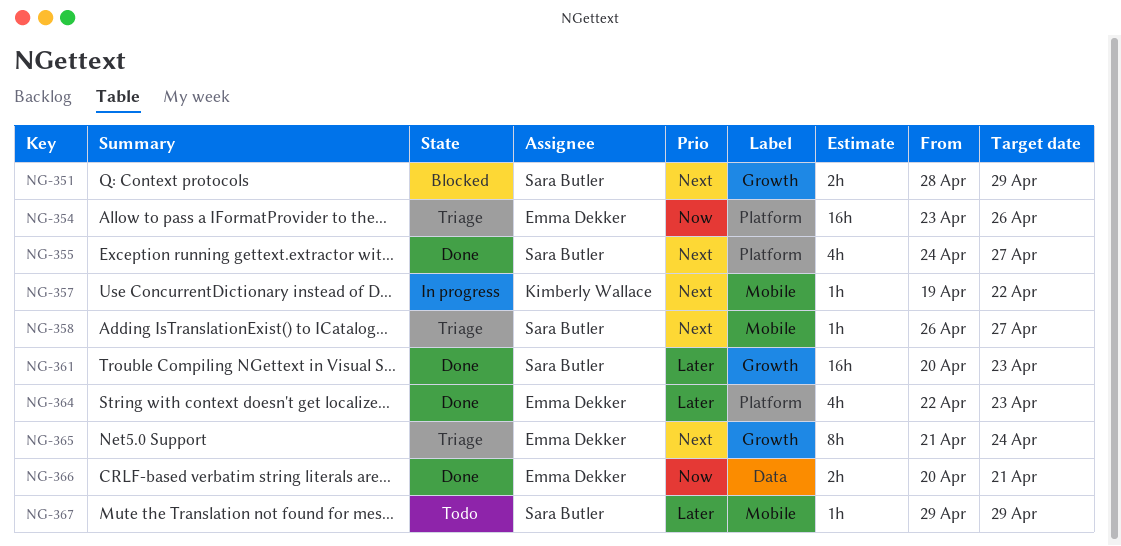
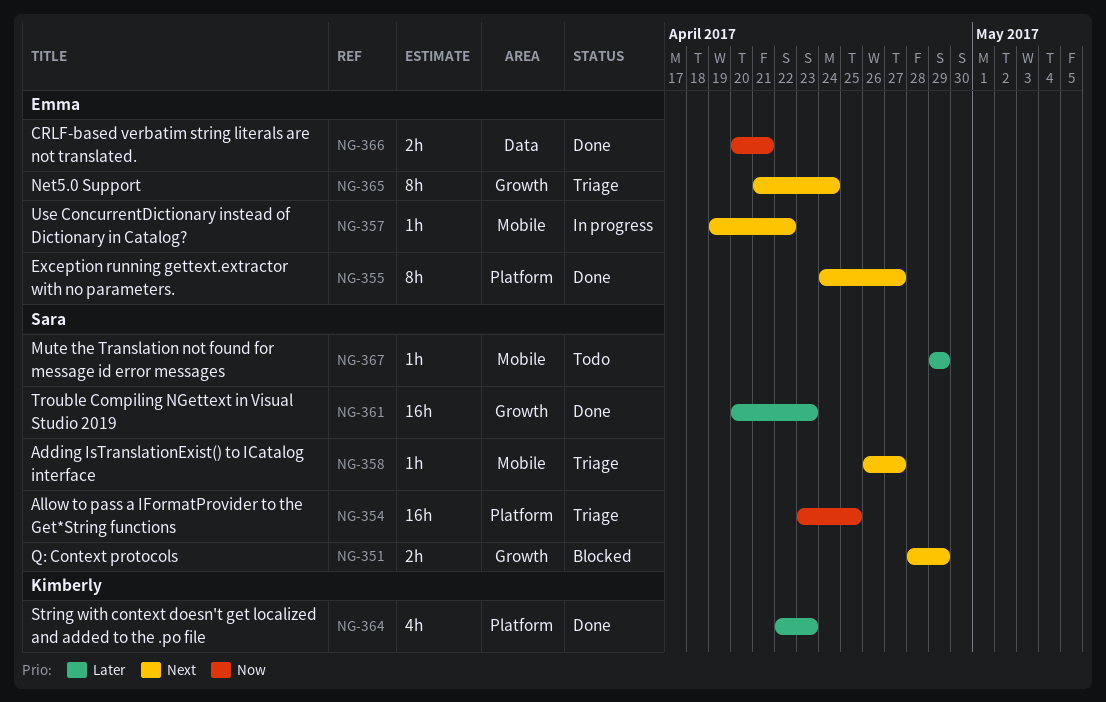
NG-354, owner: Emma Dekker -> Sara Butler
NG-354, due: Apr 26 -> Apr 25
NG-355, owner: Sara Butler -> Emma Dekker
NG-355, estimate: 4h -> 8h
NG-357, owner: Kimberly Wallace -> Emma Dekker
NG-364, owner: Emma Dekker -> Kimberly Wallace

